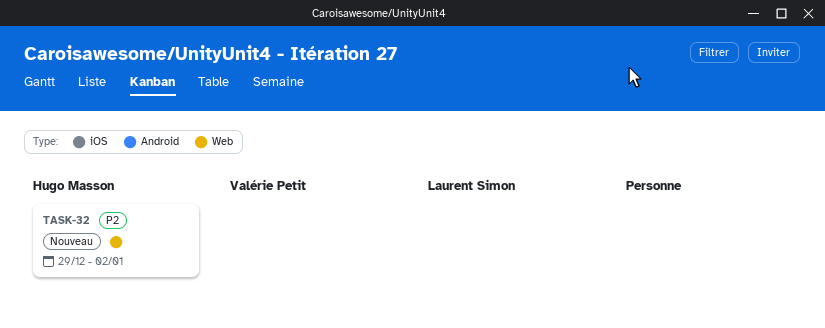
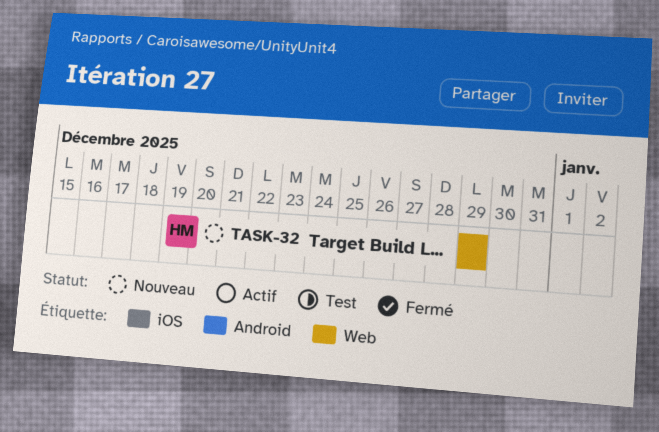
TASK-32, due: Jan 2 -> Dec 29

